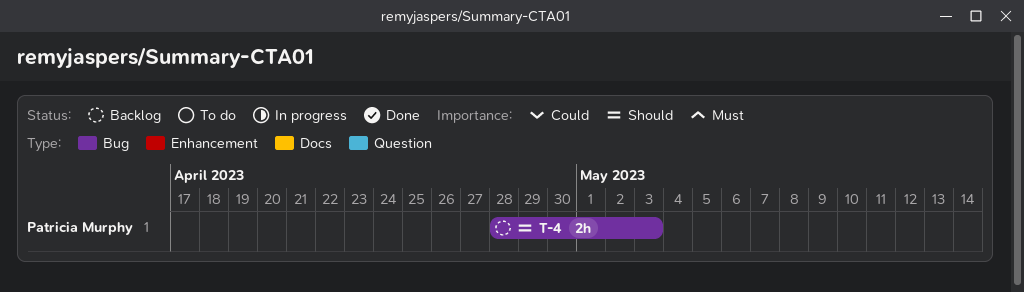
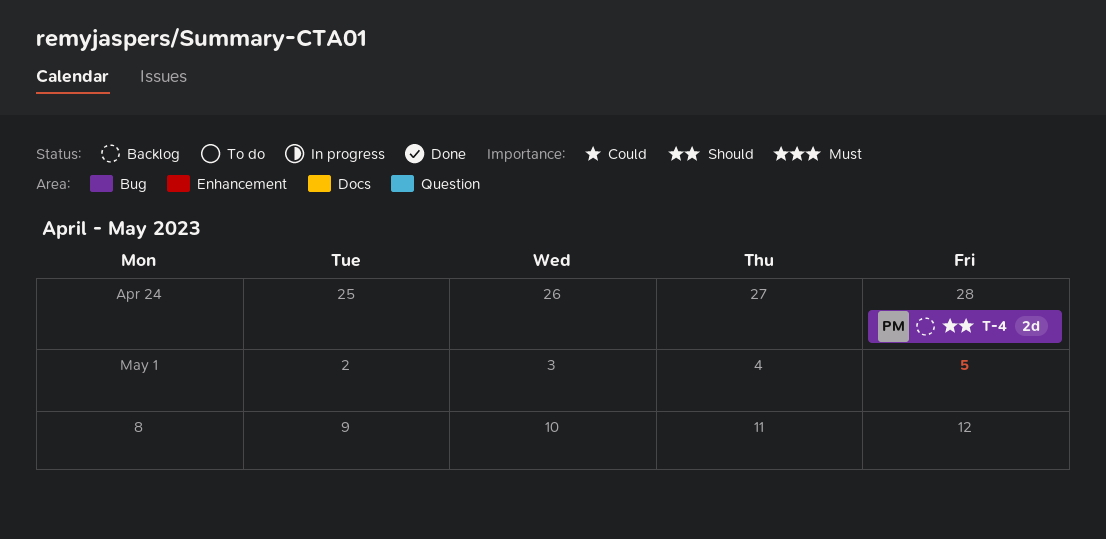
T-4, estimate: 2h -> 2d
T-4, due: May 3 -> Apr 28

